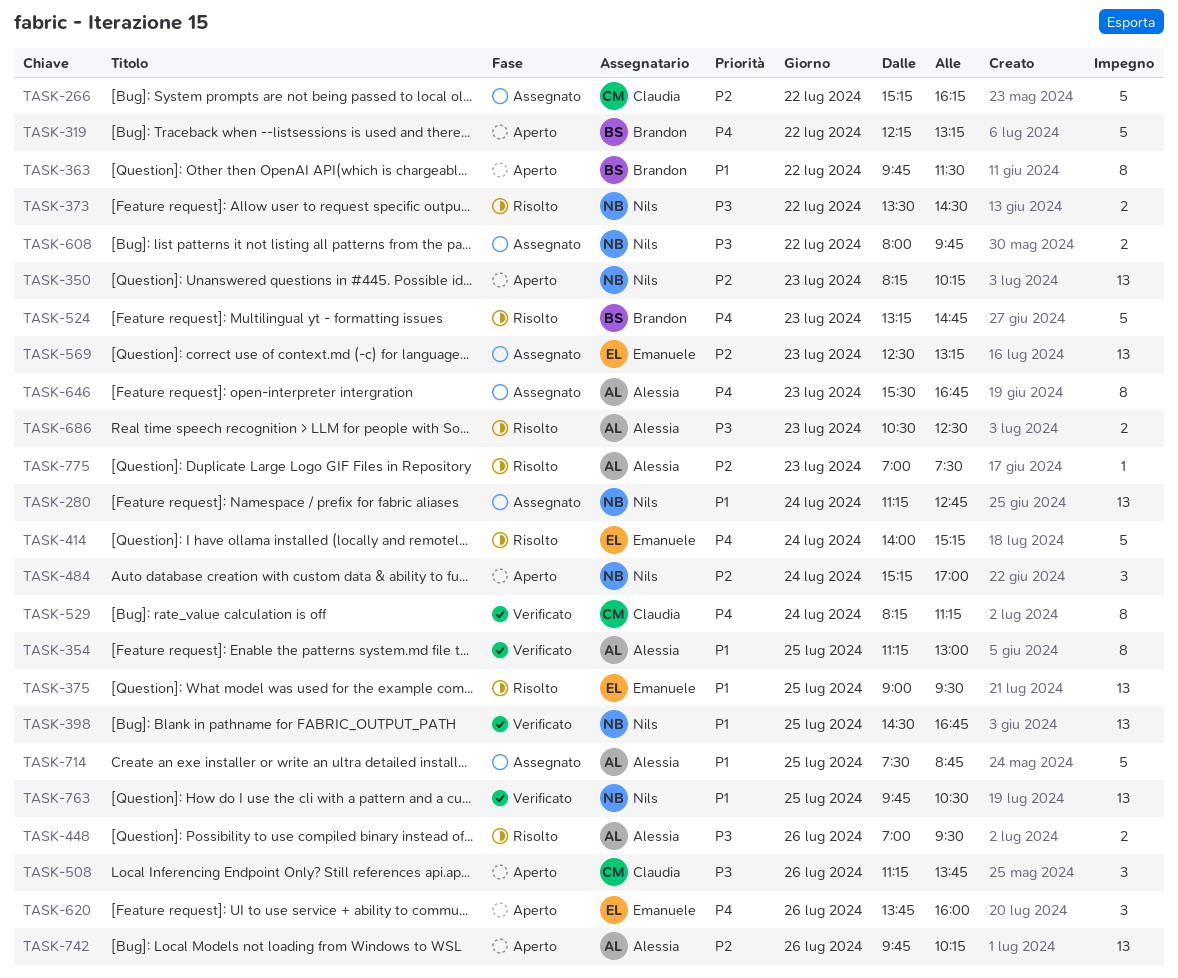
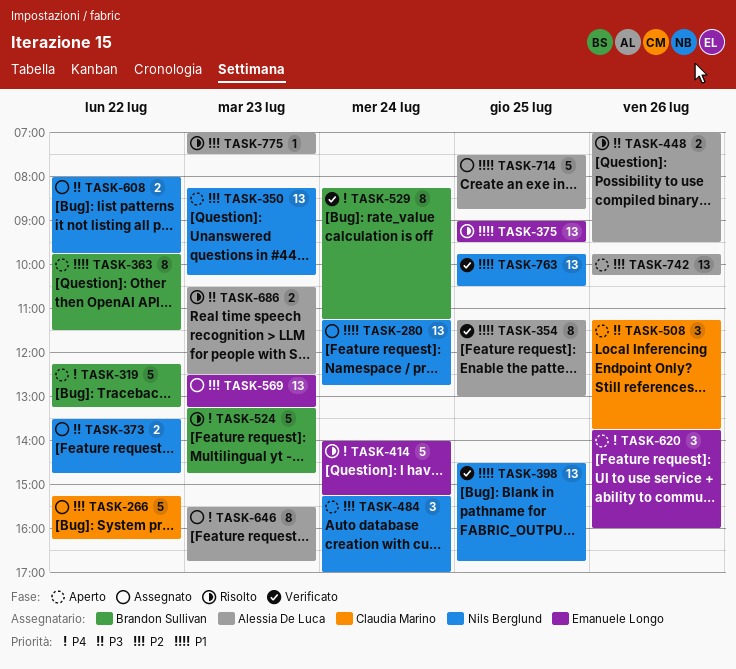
TASK-373, status: Risolto -> Assegnato
TASK-373, ends: 14:30 -> 14:45
TASK-529, owner: Claudia Marino -> Brandon Sullivan

